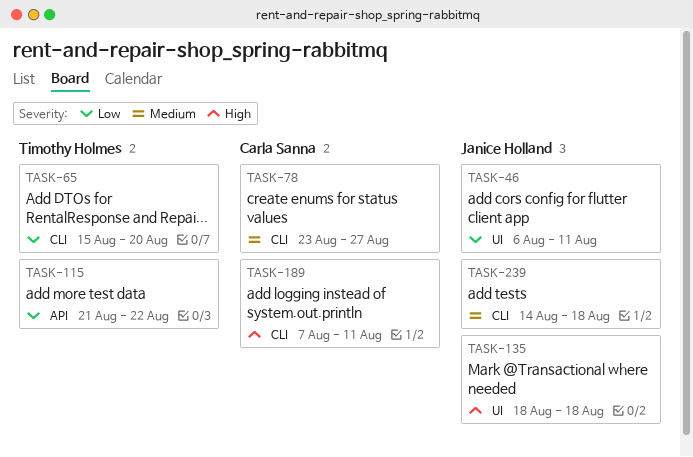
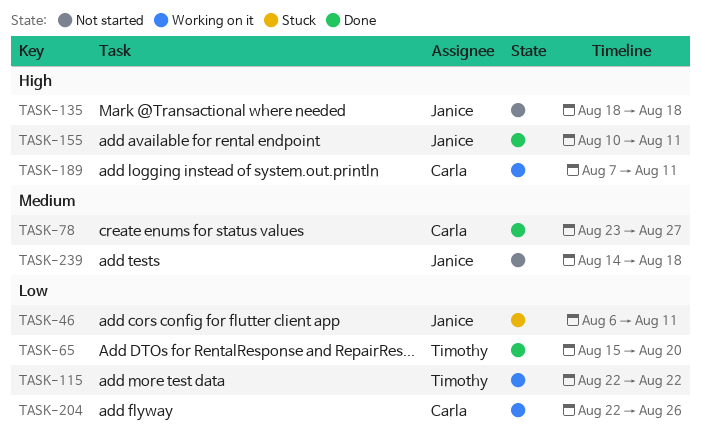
TASK-115, start: Aug 21 -> Aug 22
TASK-155: none -> present
TASK-204: none -> present

